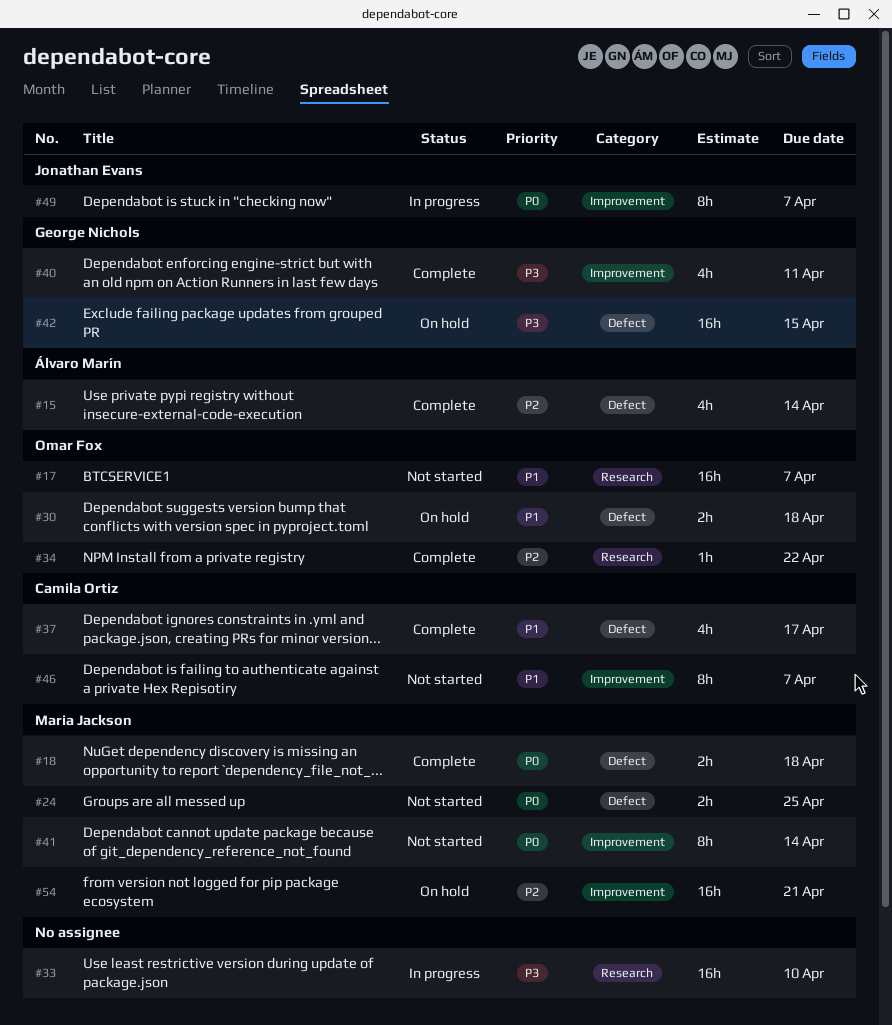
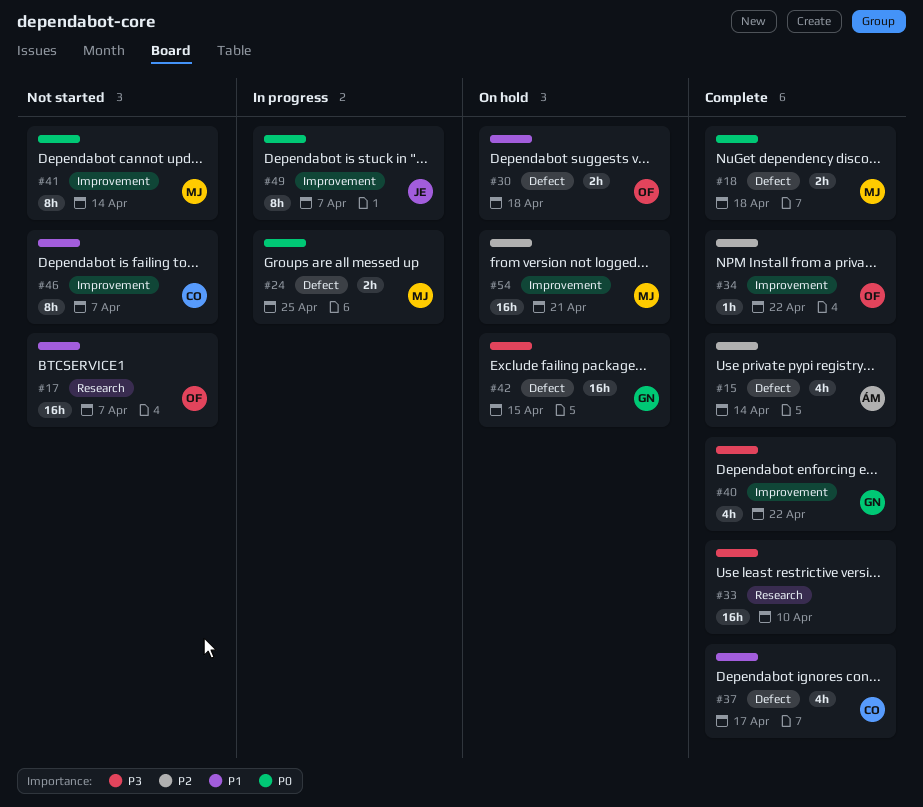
#24, status: Not started -> In progress
#33, status: In progress -> Complete
#34, label: Research -> Improvement
#40, due: Apr 11 -> Apr 22

